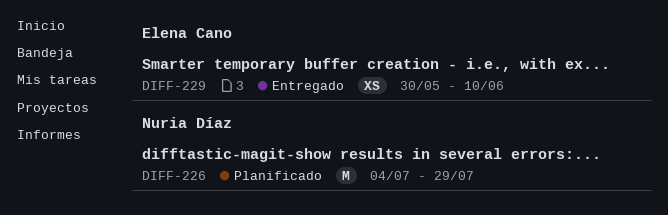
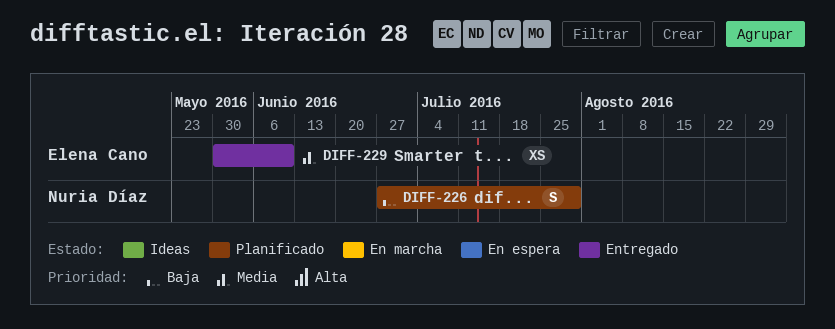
DIFF-226, estimate: M -> S
DIFF-226, start: Jul 4 -> Jun 27

